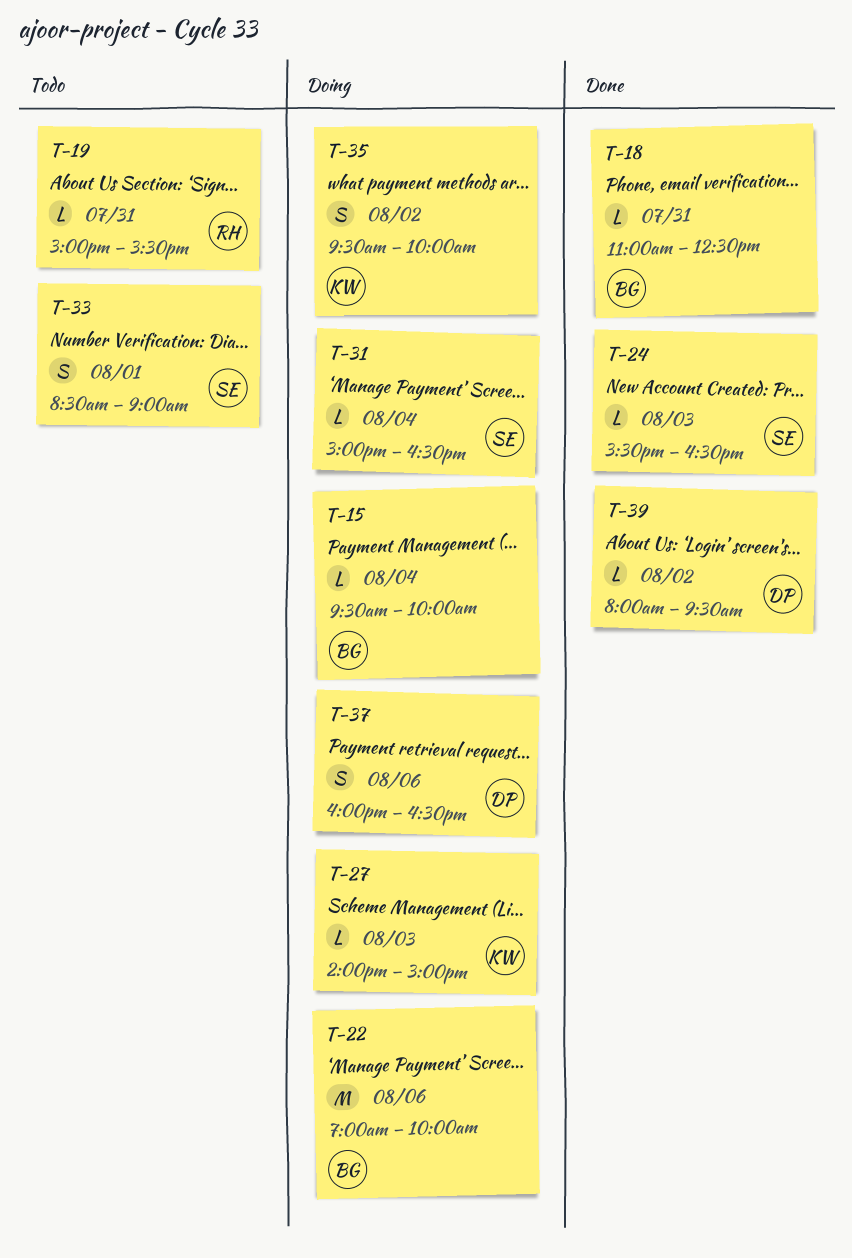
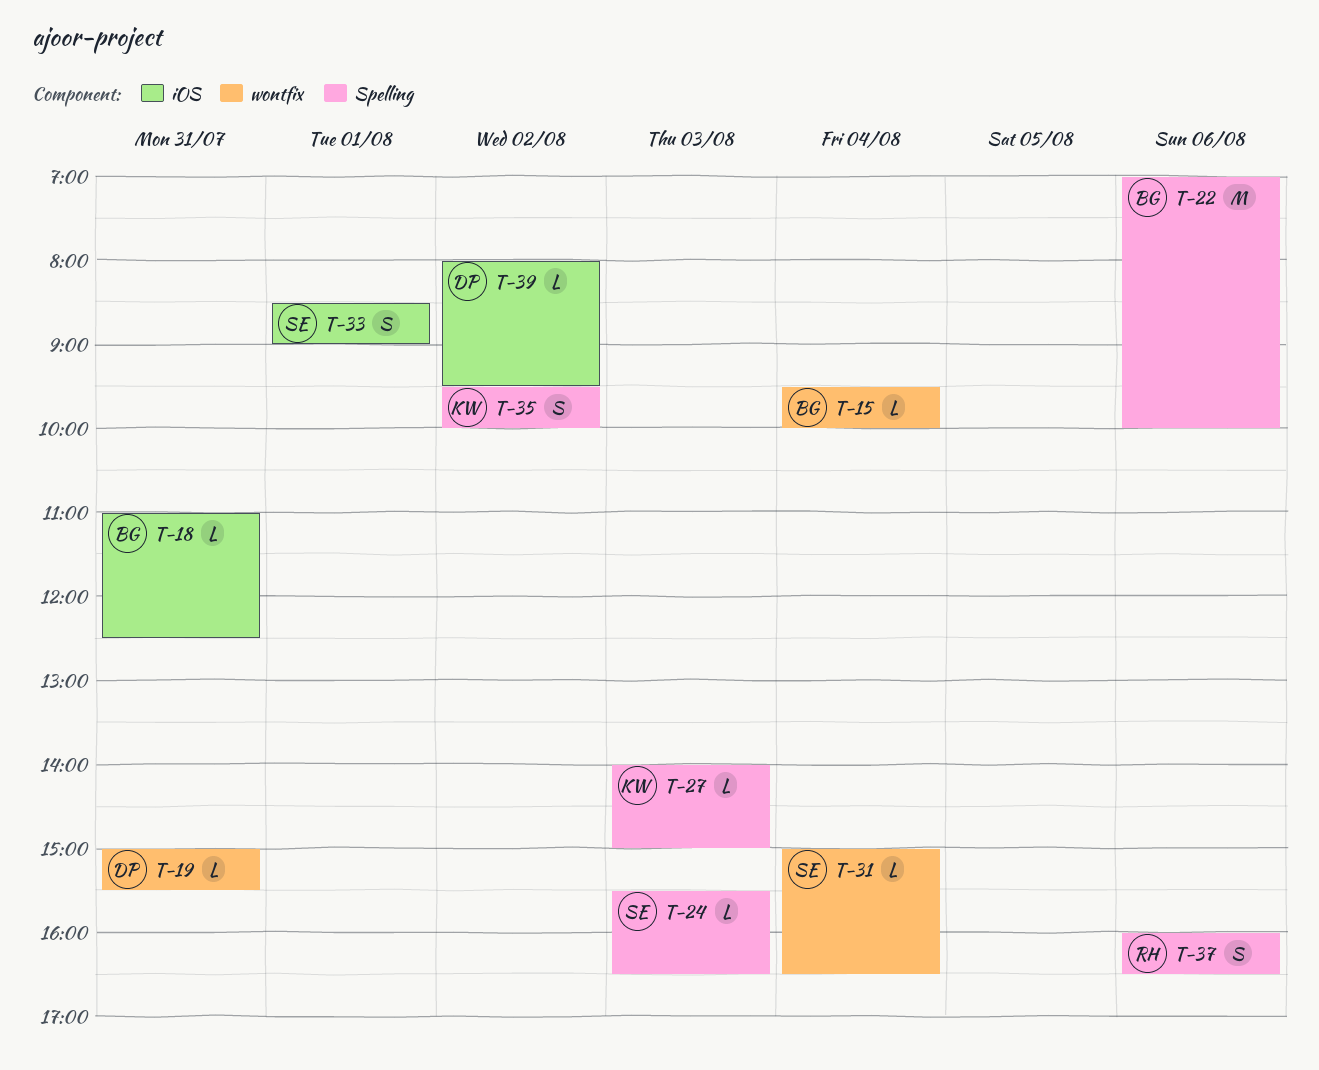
T-19, owner: RH -> DP
T-37, owner: DP -> RH

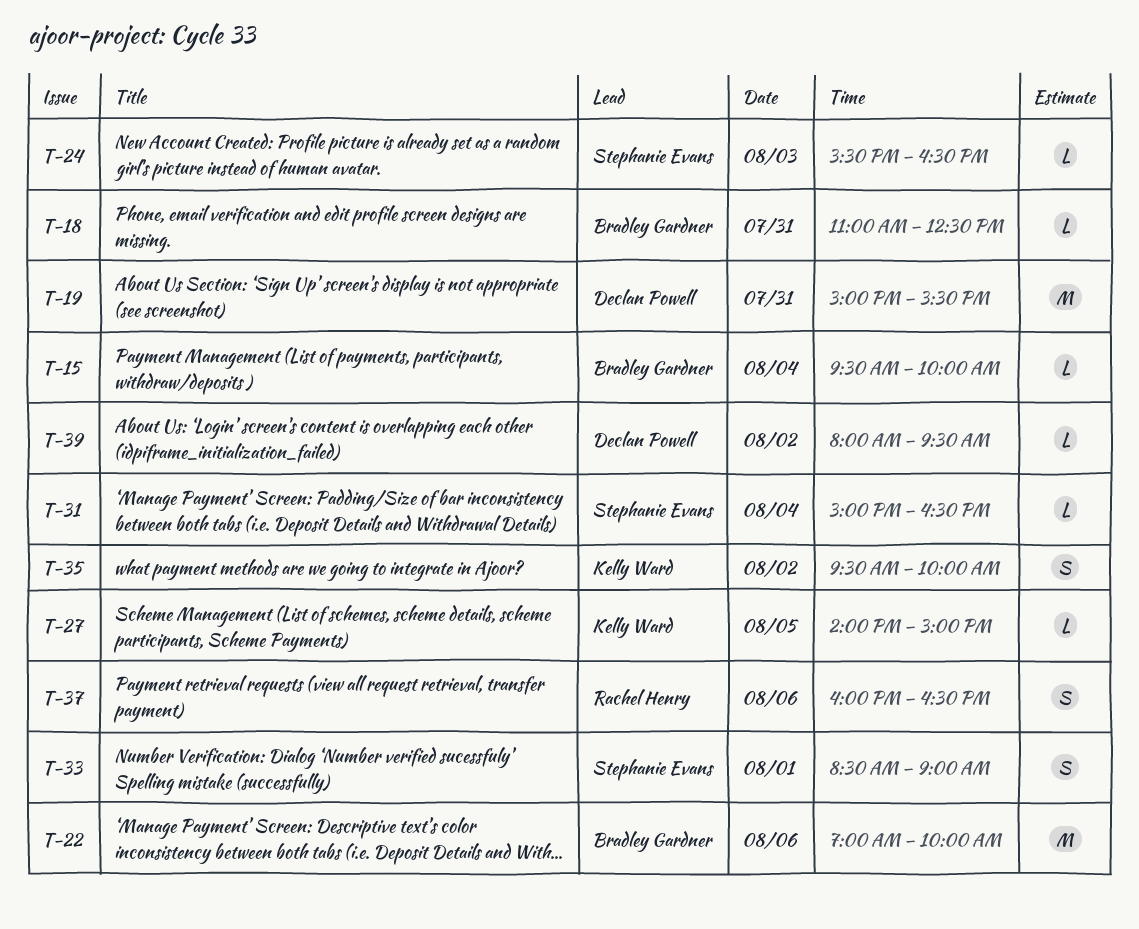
T-19, estimate: L -> M
T-27, day: Aug 3 -> Aug 5

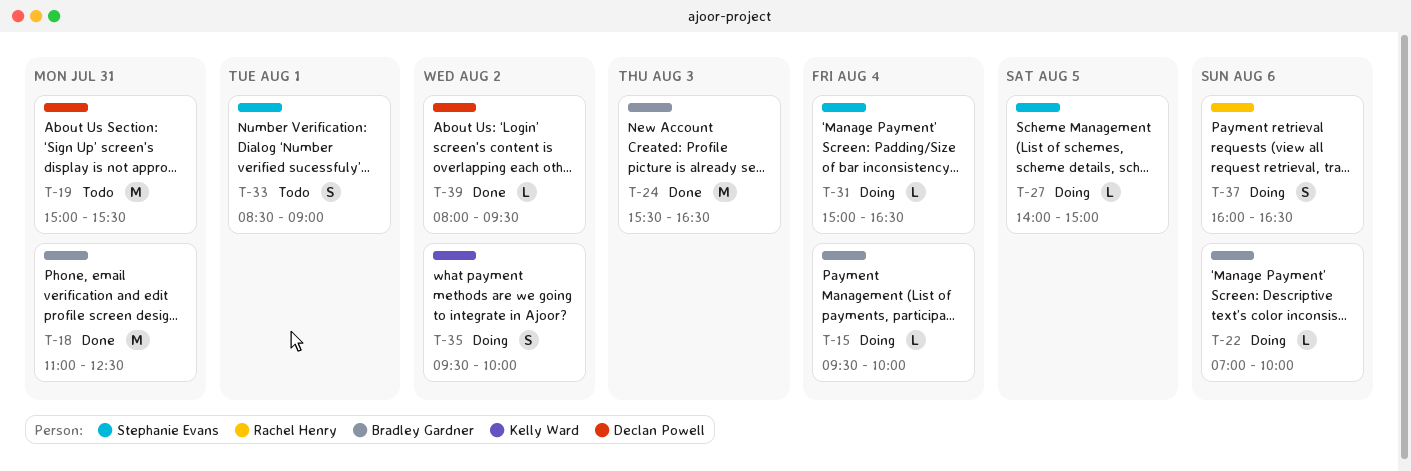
T-18, estimate: L -> M
T-22, estimate: M -> L
T-24, owner: Stephanie Evans -> Bradley Gardner
T-24, estimate: L -> M
T-27, owner: Kelly Ward -> Stephanie Evans

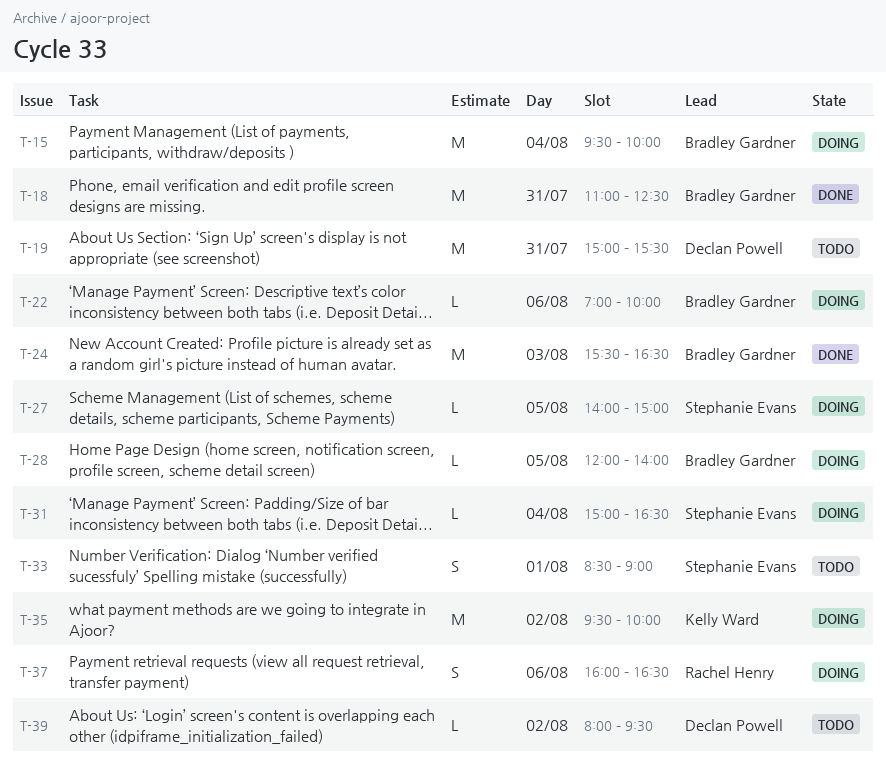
T-15, estimate: L -> M
T-28: none -> present
T-35, estimate: S -> M
T-39, status: Done -> Todo

